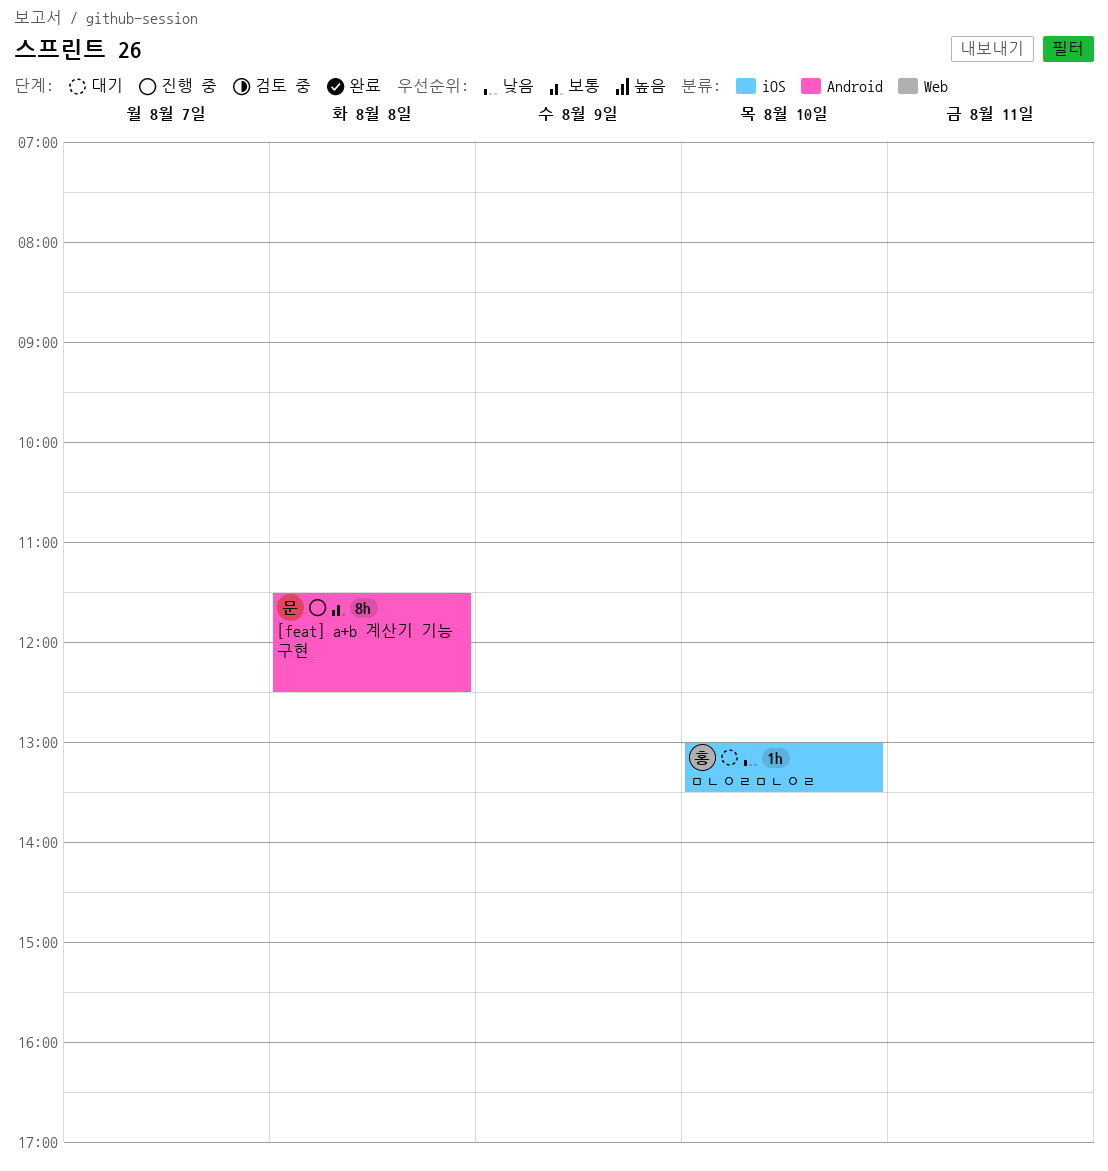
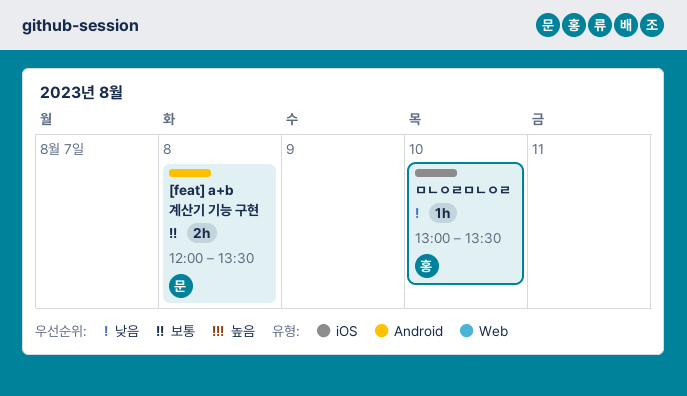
[feat] a+b 계산기 기능 구현, estimate: 8h -> 2h
[feat] a+b 계산기 기능 구현, begins: 11:30 -> 12:00
[feat] a+b 계산기 기능 구현, ends: 12:30 -> 13:30

